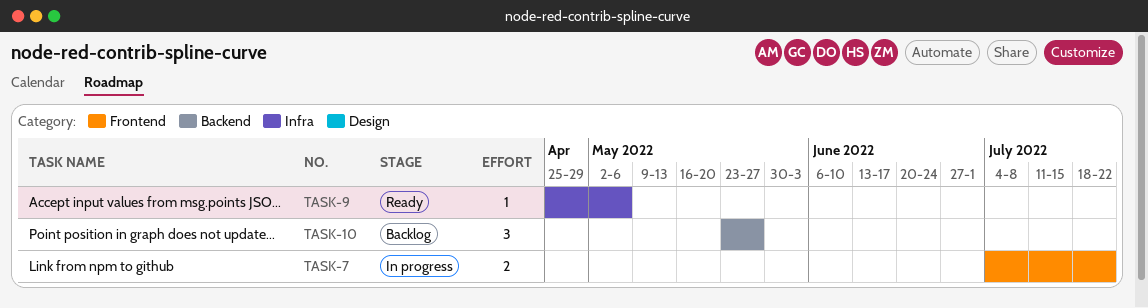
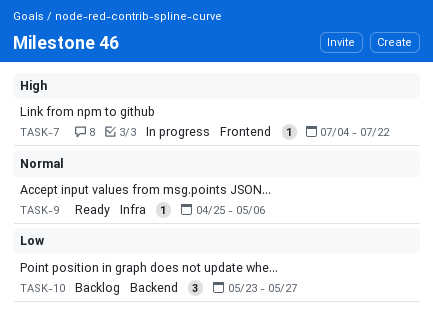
TASK-7, estimate: 2 -> 1

